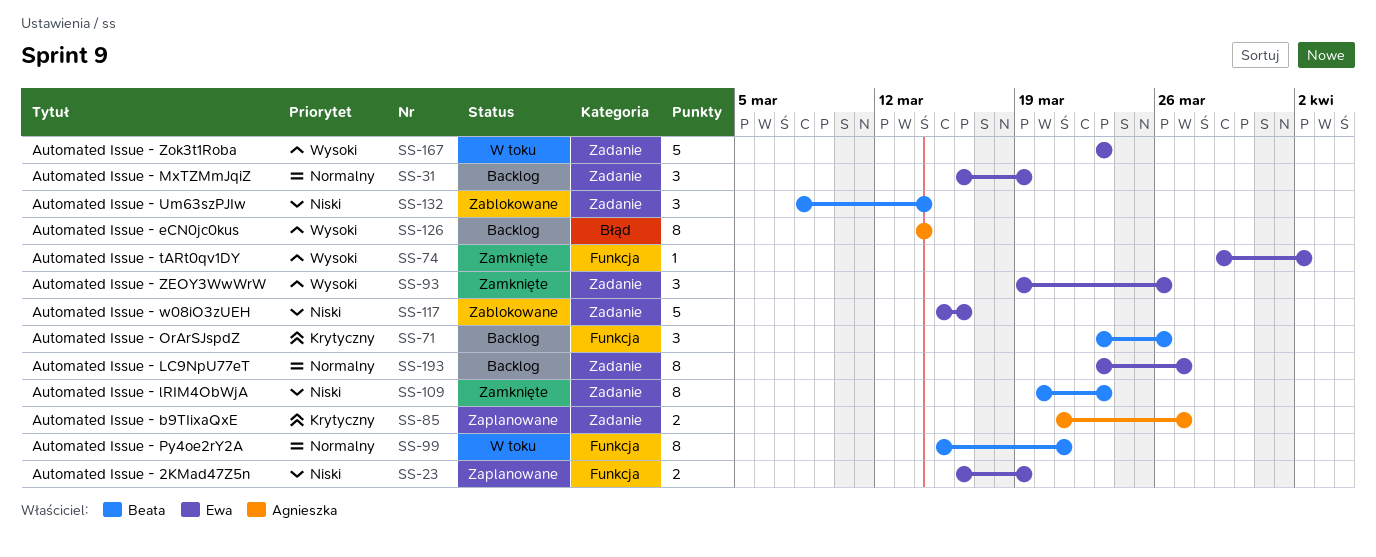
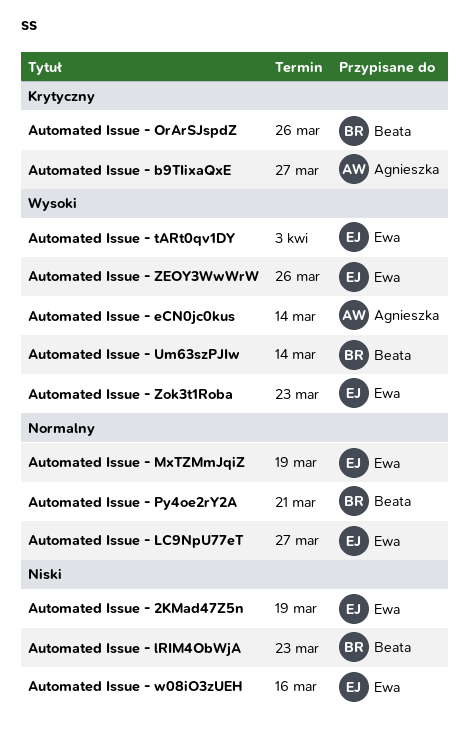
Automated Issue - tARt0qv1DY, due: Apr 2 -> Apr 3
Automated Issue - Um63szPJIw, priority: Niski -> Wysoki

